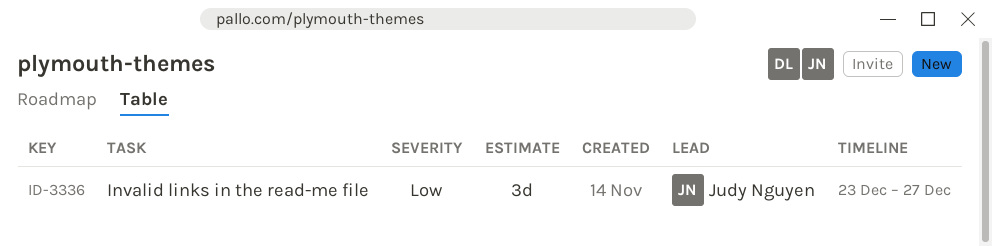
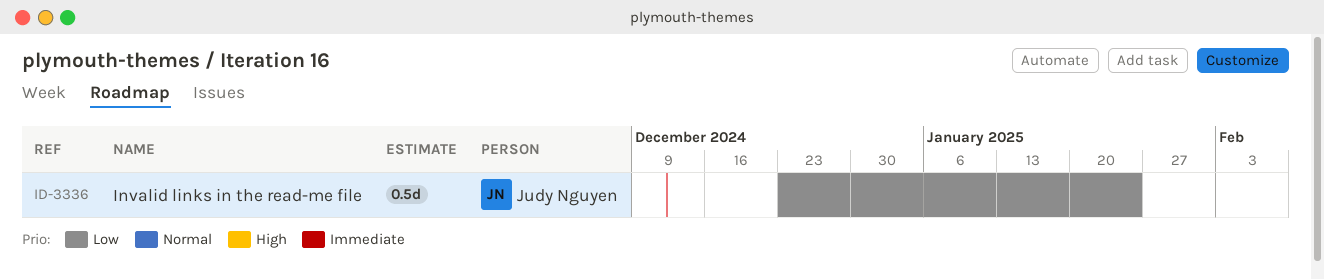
ID-3336, estimate: 3d -> 0.5d
ID-3336, due: Dec 27 -> Jan 24

